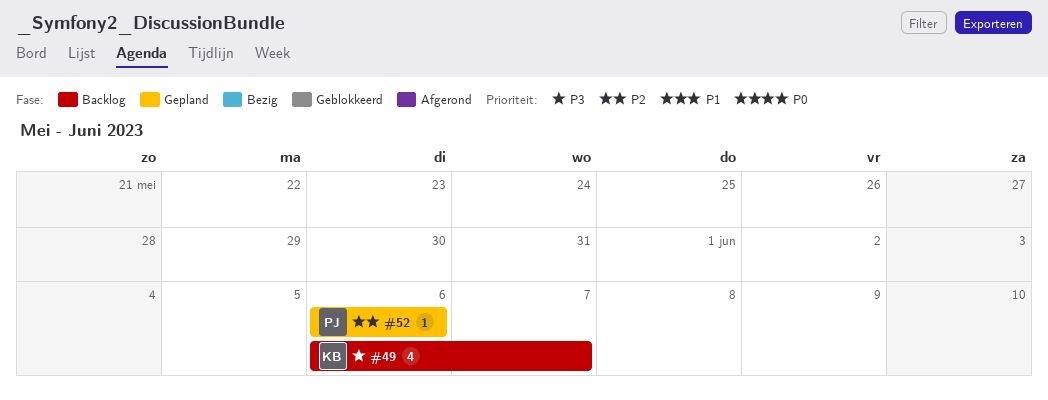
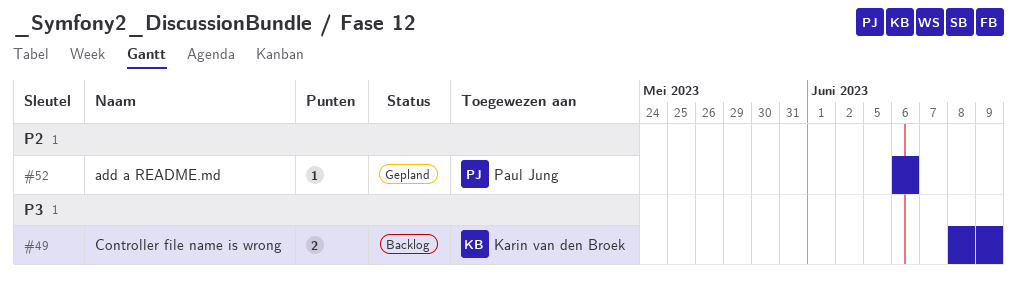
#49, estimate: 4 -> 2
#49, start: Jun 6 -> Jun 8
#49, due: Jun 7 -> Jun 9

